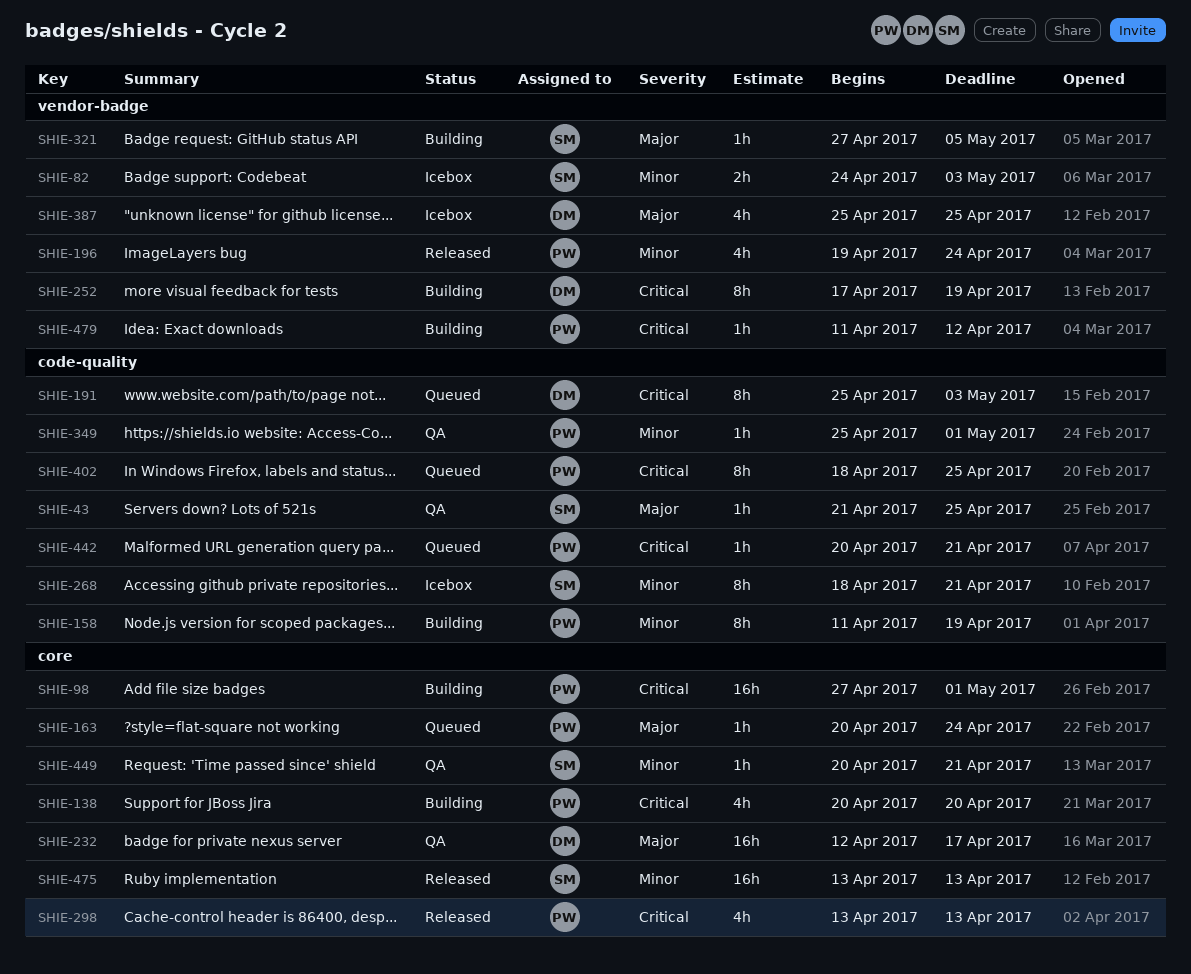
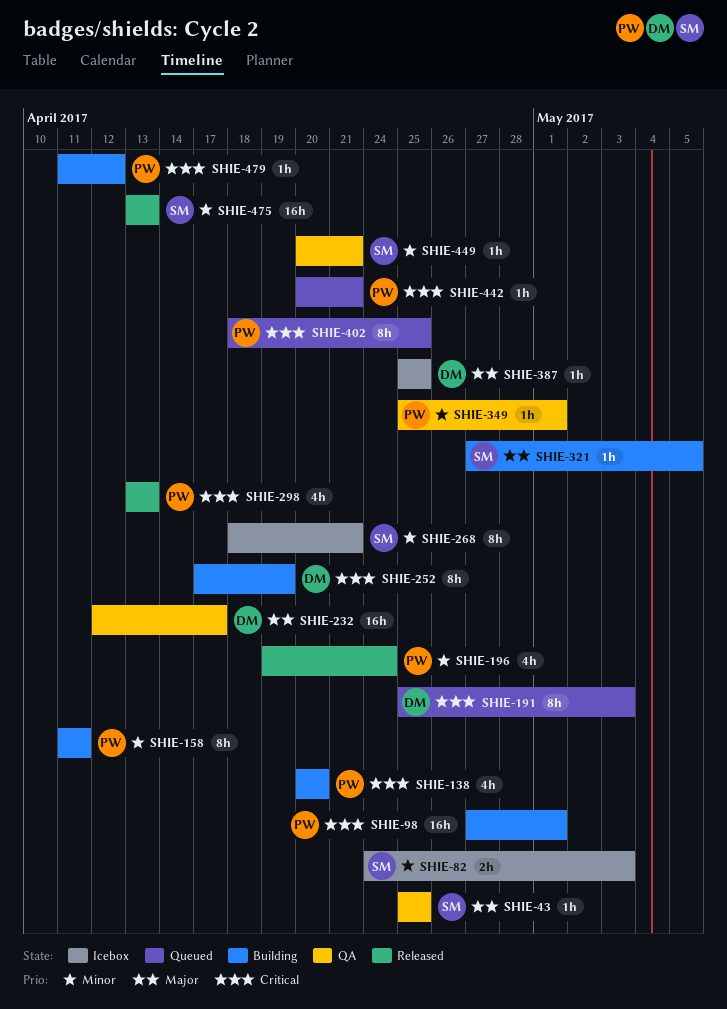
SHIE-43, start: Apr 21 -> Apr 25
SHIE-158, due: Apr 19 -> Apr 11
SHIE-163: present -> none
SHIE-387, estimate: 4h -> 1h

